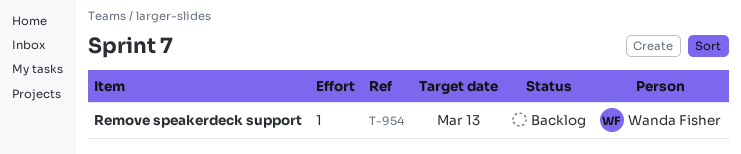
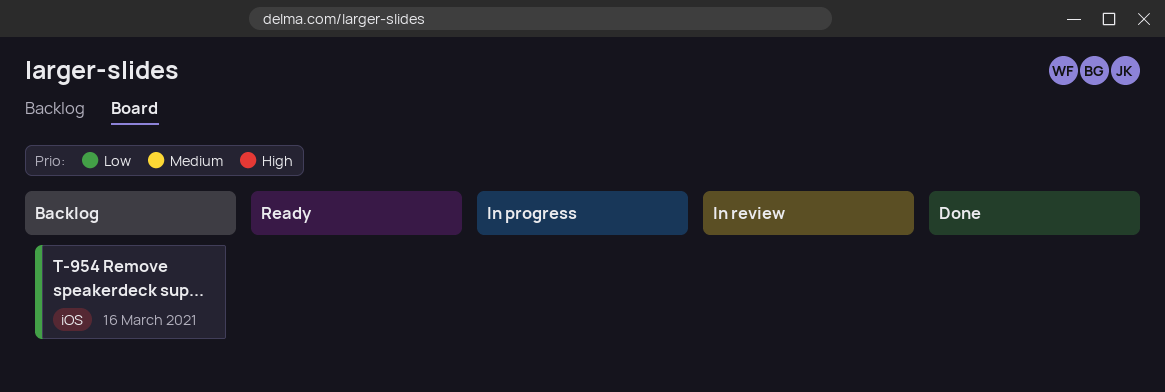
T-954, due: Mar 13 -> Mar 16

